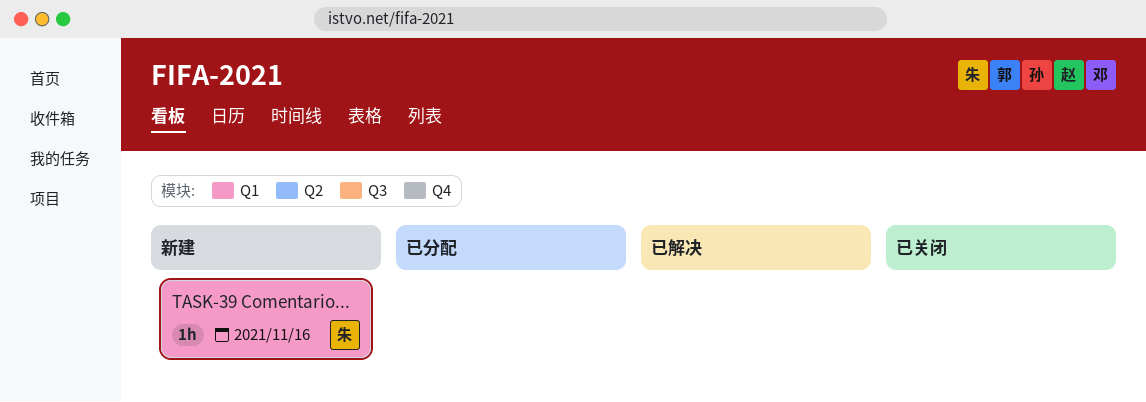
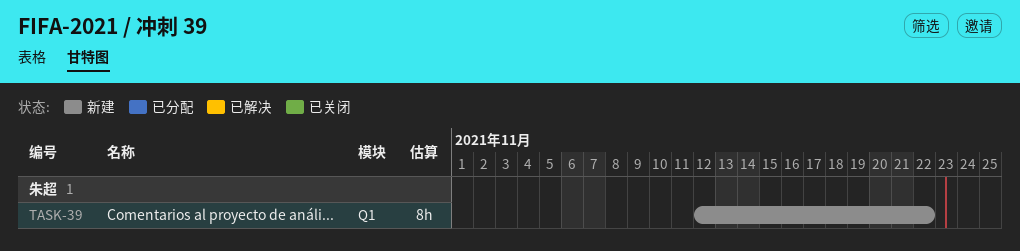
TASK-39, estimate: 1h -> 8h
TASK-39, due: Nov 16 -> Nov 22

